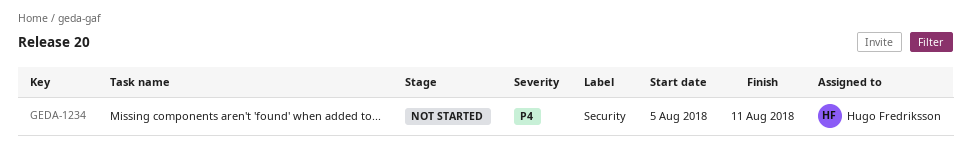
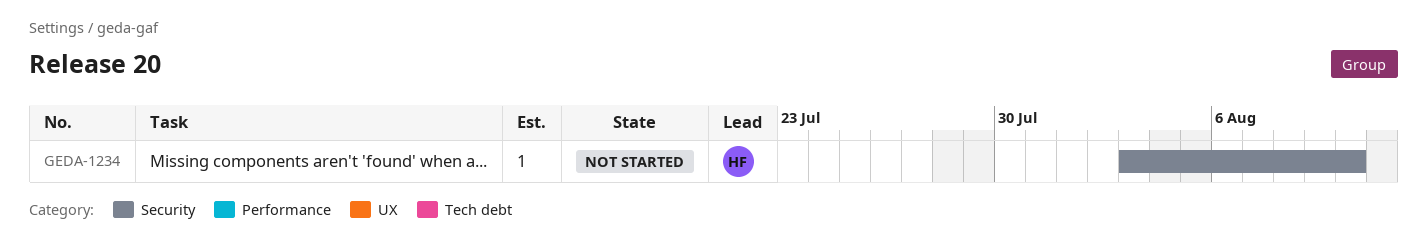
GEDA-1234, start: Aug 5 -> Aug 3
GEDA-1234, due: Aug 11 -> Aug 10

